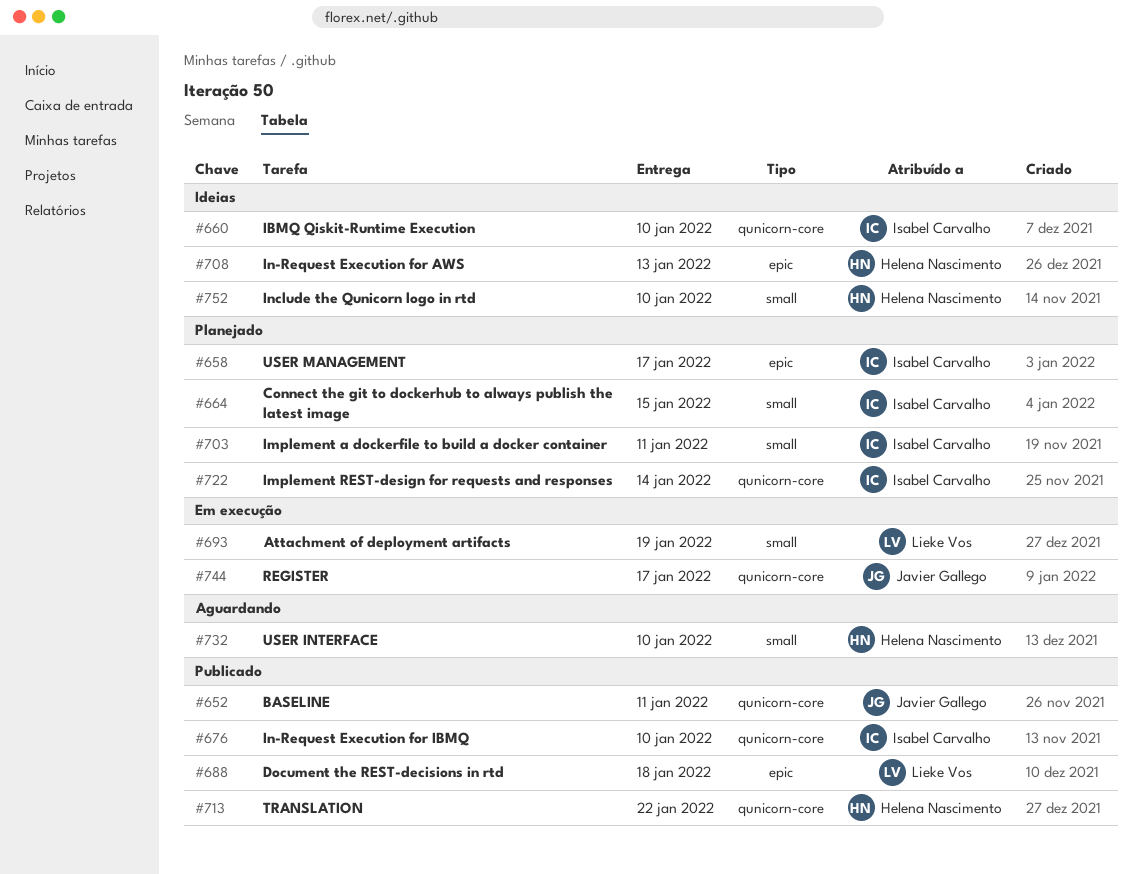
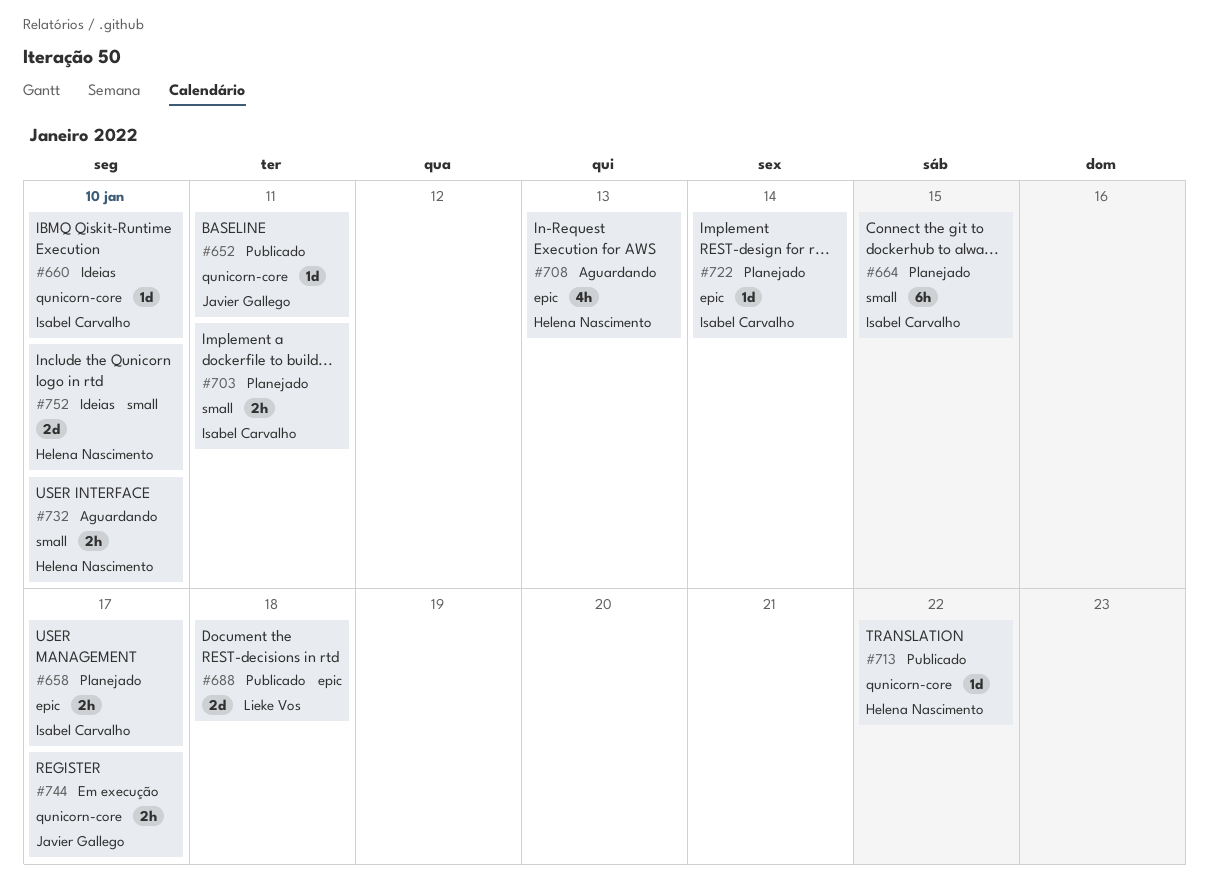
#676: present -> none
#693: present -> none
#708, status: Ideias -> Aguardando
#722, label: qunicorn-core -> epic

